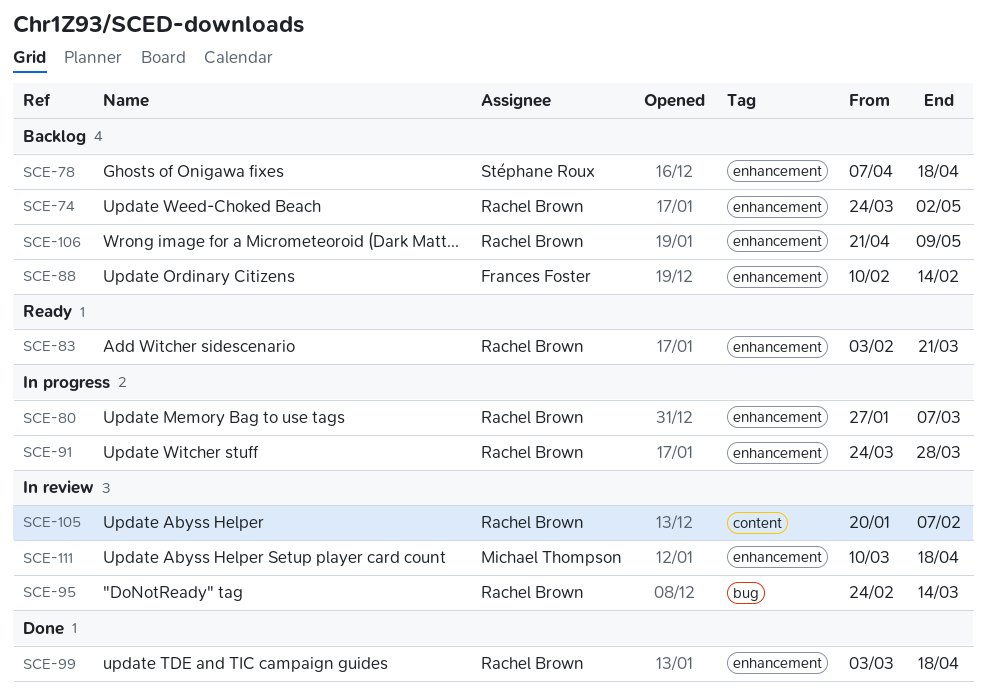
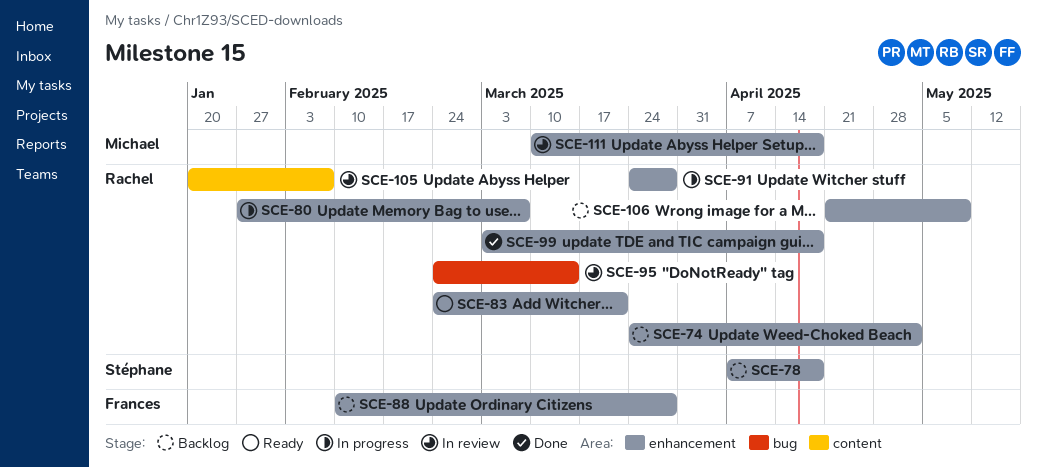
SCE-83, start: Feb 3 -> Feb 24
SCE-88, due: Feb 14 -> Mar 28

